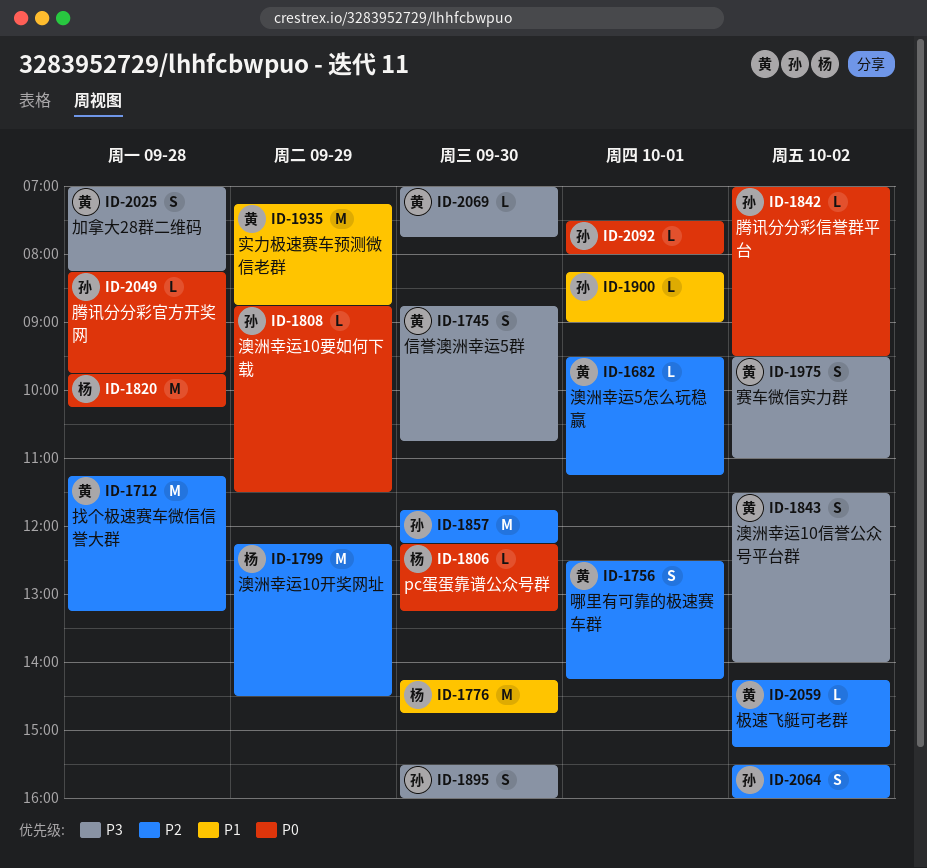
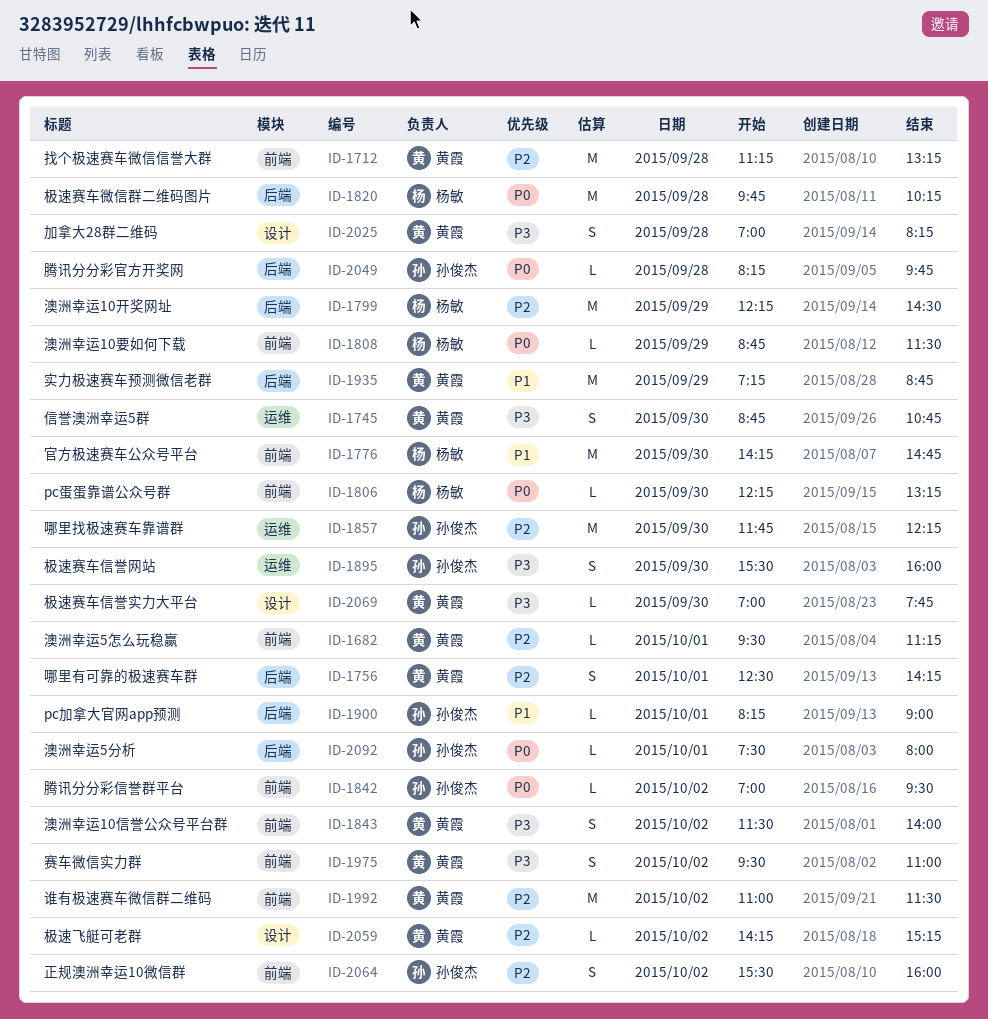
ID-1808, owner: 孙俊杰 -> 杨敏
ID-1992: none -> present

